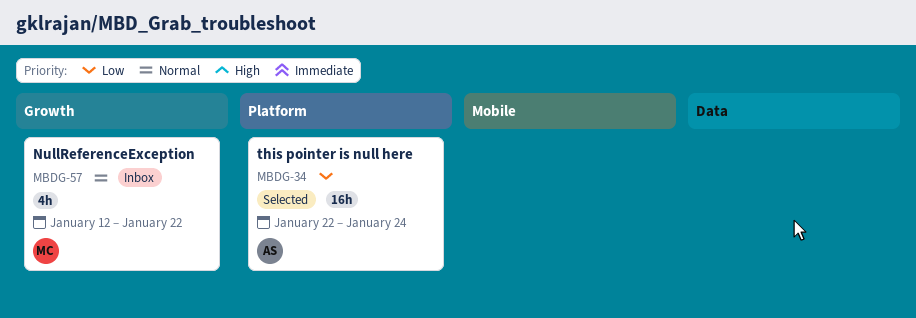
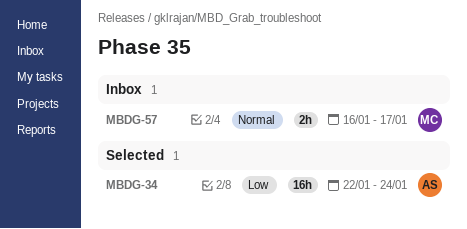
MBDG-57, estimate: 4h -> 2h
MBDG-57, start: Jan 12 -> Jan 16
MBDG-57, due: Jan 22 -> Jan 17

